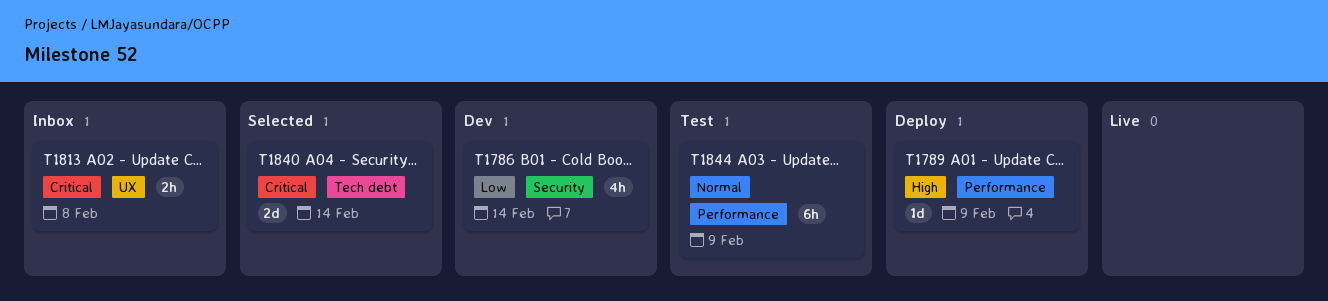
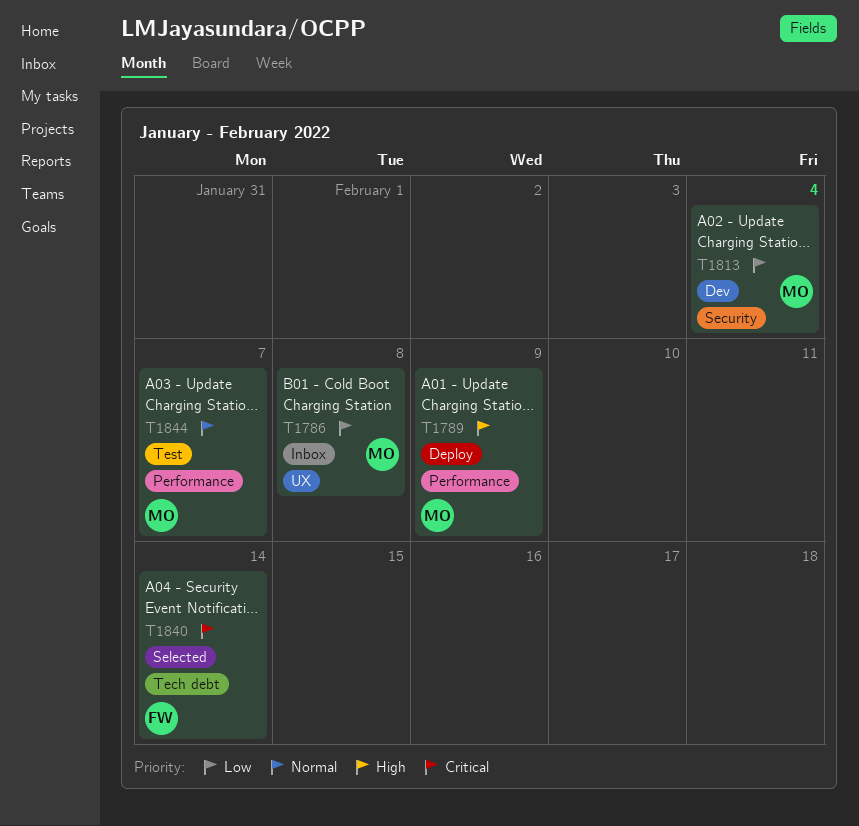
T1786, status: Dev -> Inbox
T1786, label: Security -> UX
T1786, due: Feb 14 -> Feb 8
T1813, status: Inbox -> Dev
T1813, priority: Critical -> Low
T1813, label: UX -> Security
T1813, due: Feb 8 -> Feb 4
T1844, due: Feb 9 -> Feb 7

